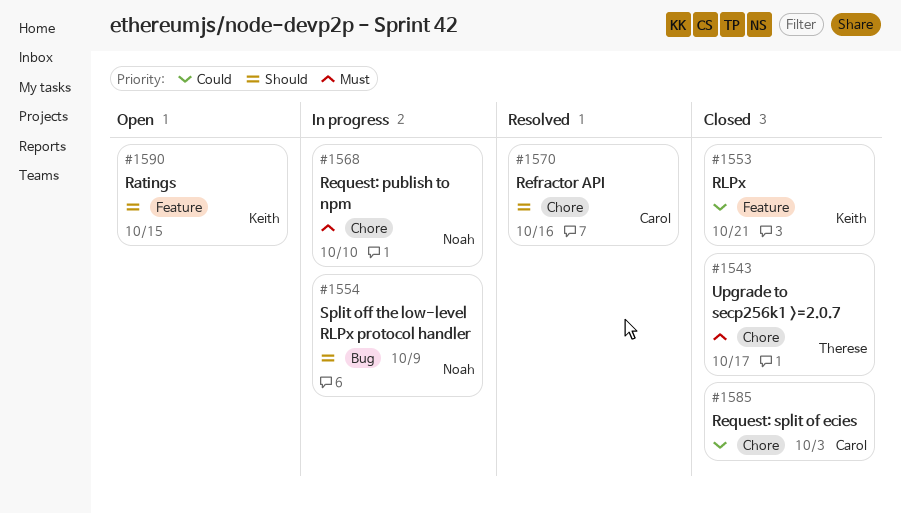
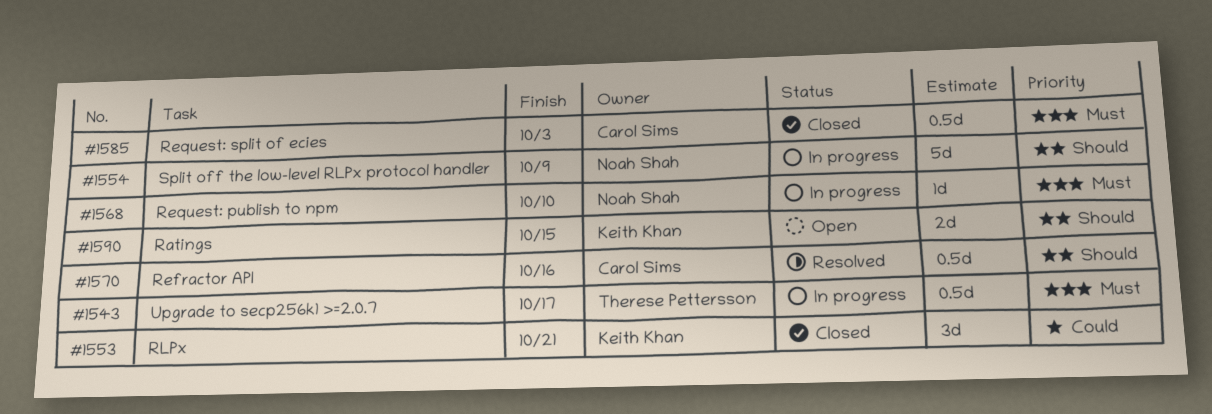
#1543, status: Closed -> In progress
#1585, priority: Could -> Must

